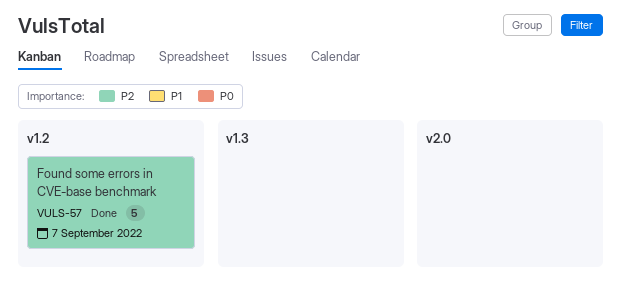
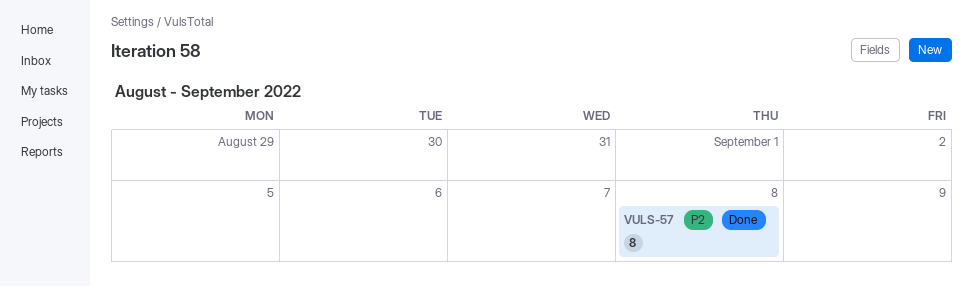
VULS-57, estimate: 5 -> 8
VULS-57, due: Sep 7 -> Sep 8

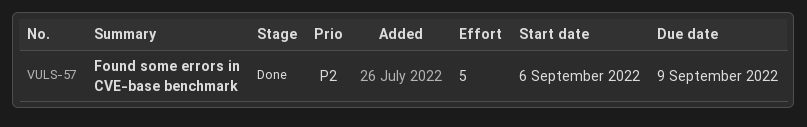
VULS-57, estimate: 8 -> 5
VULS-57, due: Sep 8 -> Sep 9

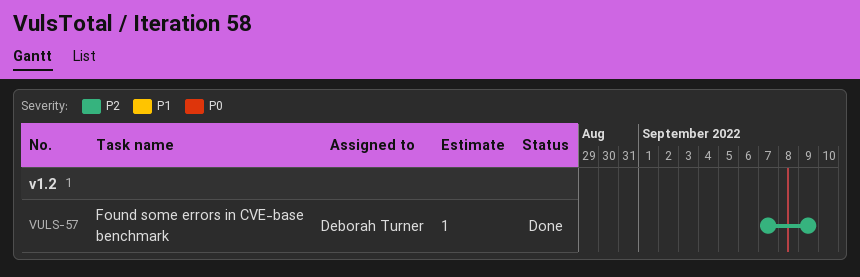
VULS-57, estimate: 5 -> 1
VULS-57, start: Sep 6 -> Sep 7

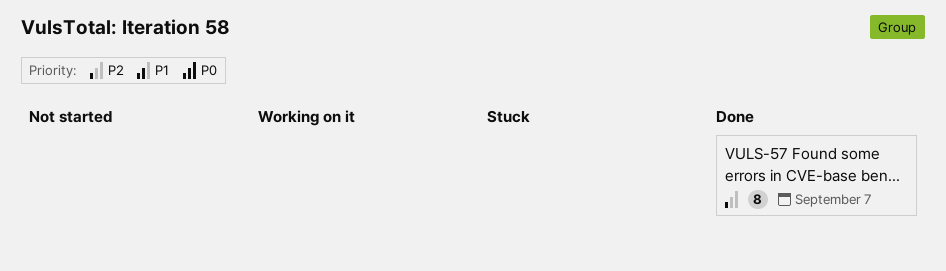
VULS-57, estimate: 1 -> 8
VULS-57, due: Sep 9 -> Sep 7

